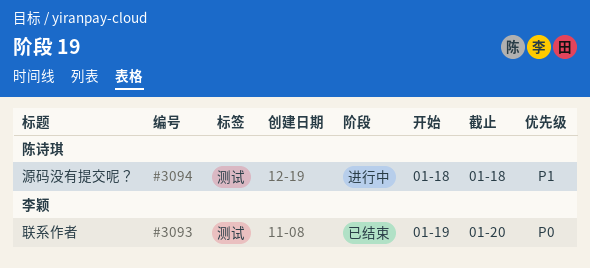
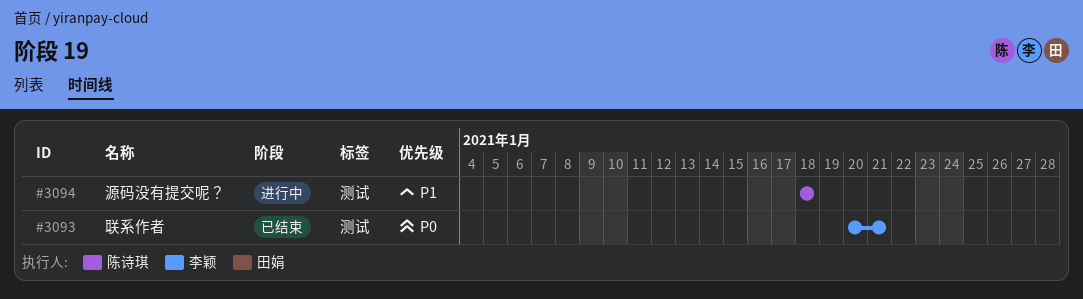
#3093, start: Jan 19 -> Jan 20
#3093, due: Jan 20 -> Jan 21

